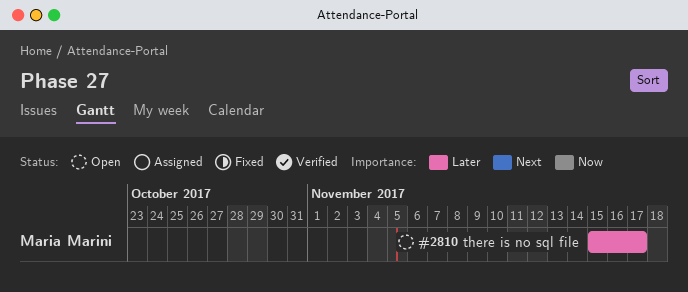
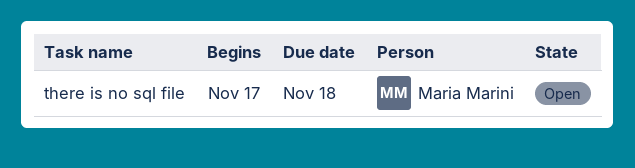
there is no sql file, start: Nov 15 -> Nov 17
there is no sql file, due: Nov 17 -> Nov 18

